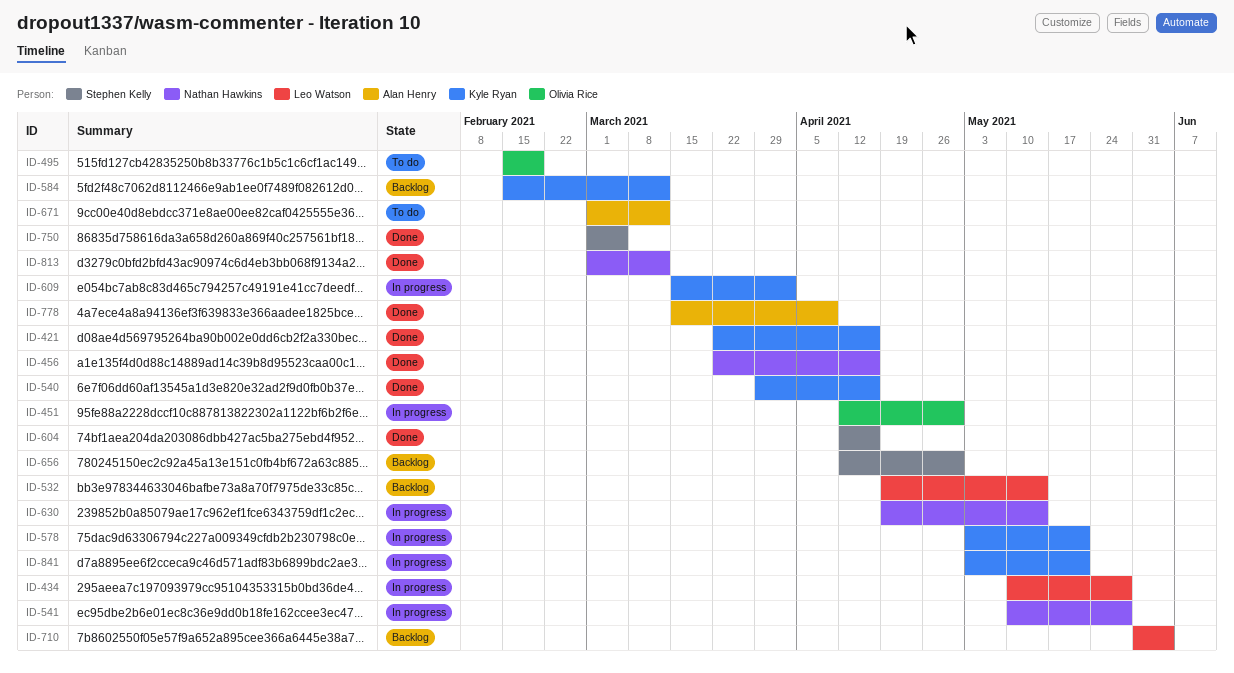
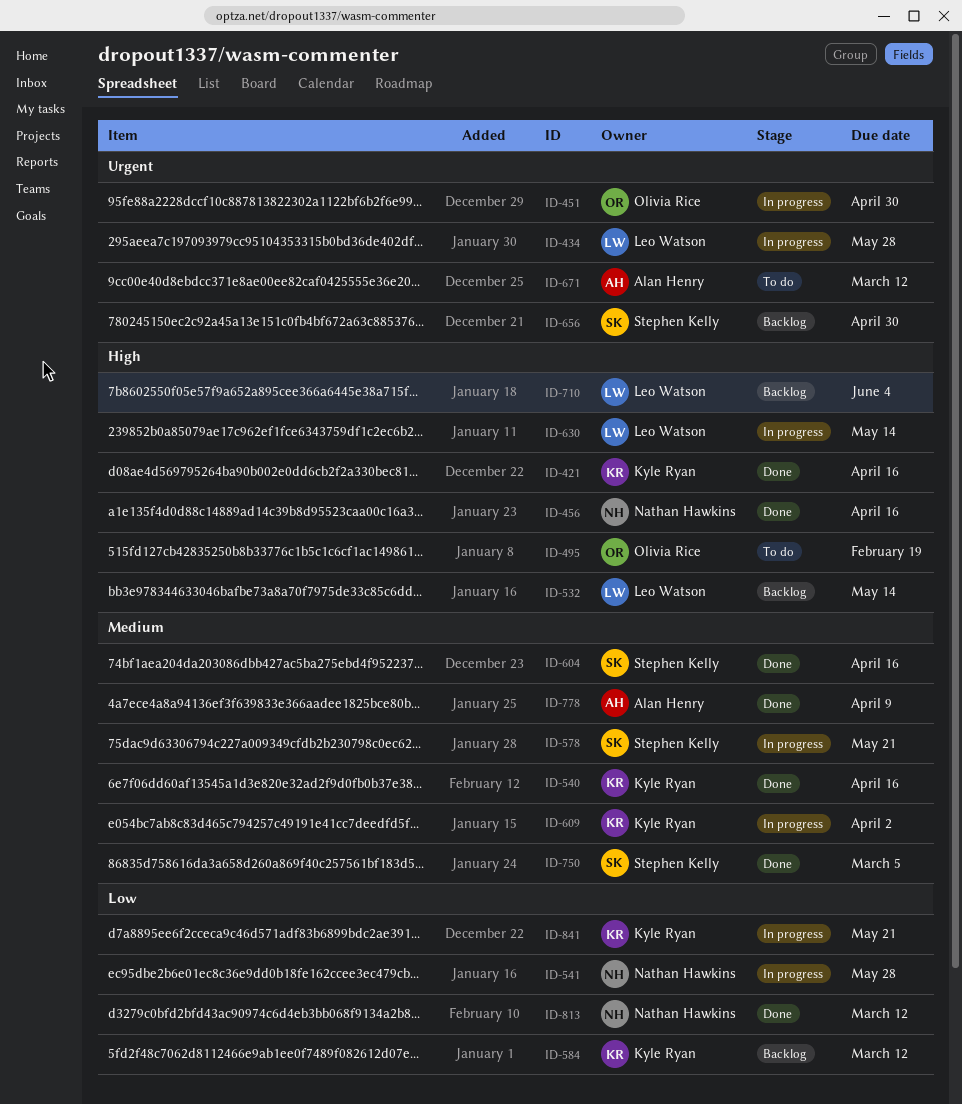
ID-578, owner: Kyle Ryan -> Stephen Kelly
ID-630, owner: Nathan Hawkins -> Leo Watson

